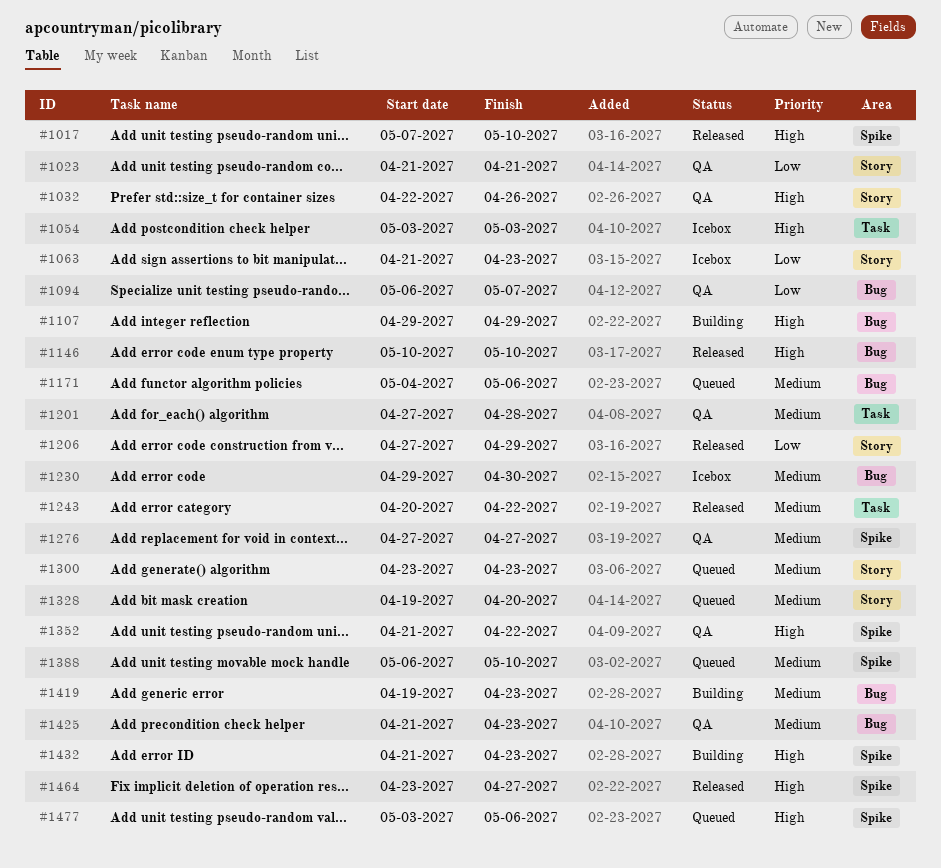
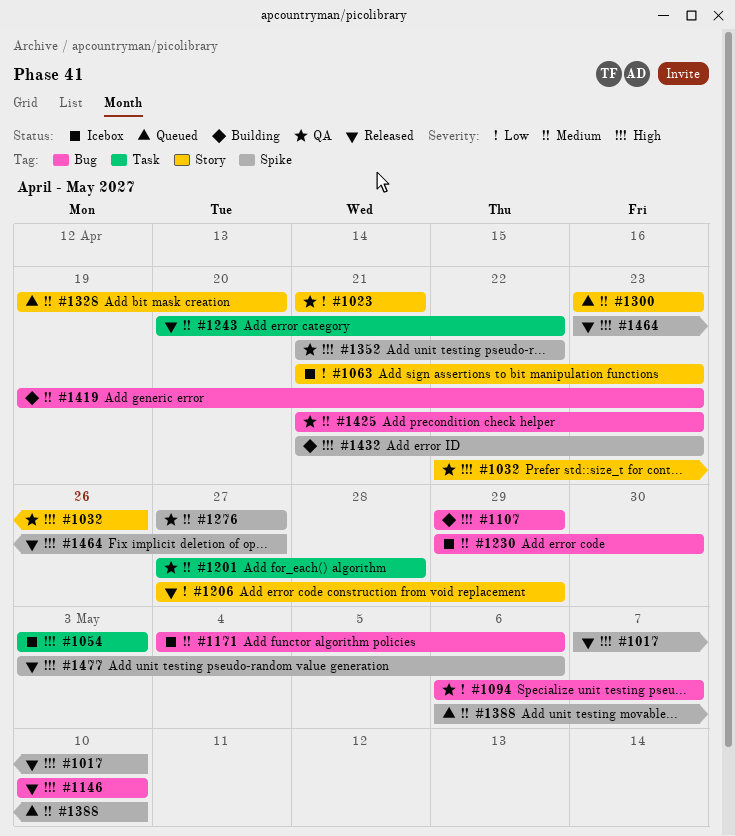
#1171, status: Queued -> Icebox
#1477, status: Queued -> Released

